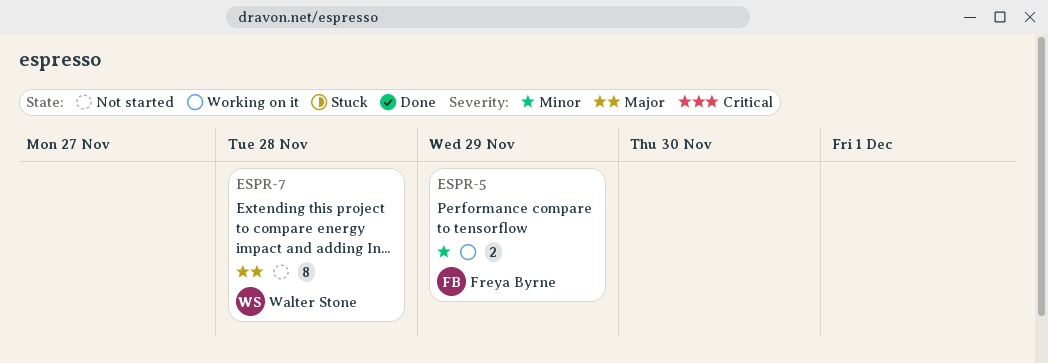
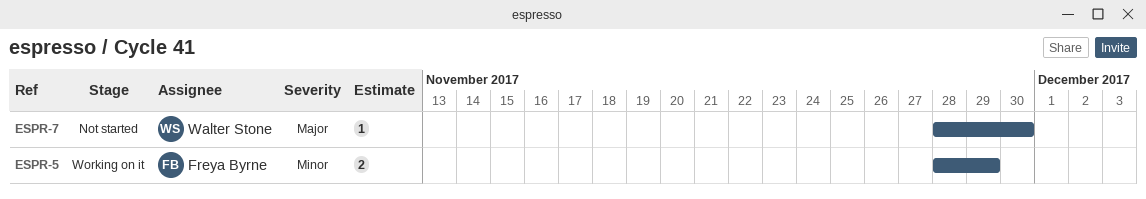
ESPR-7, estimate: 8 -> 1
ESPR-7, due: Nov 28 -> Nov 30

